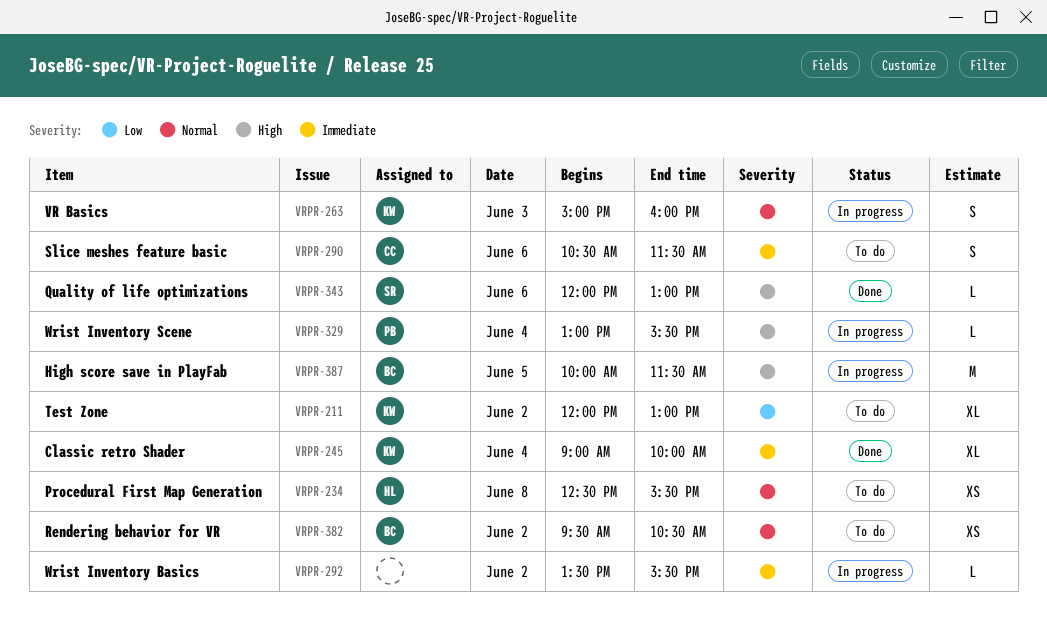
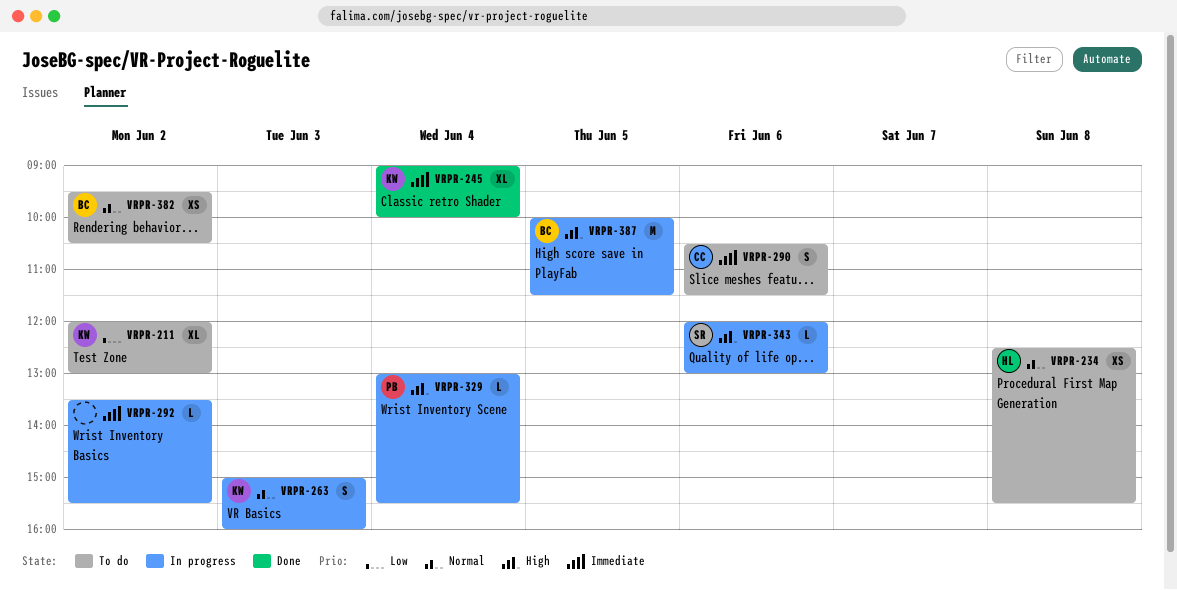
VRPR-343, status: Done -> In progress

